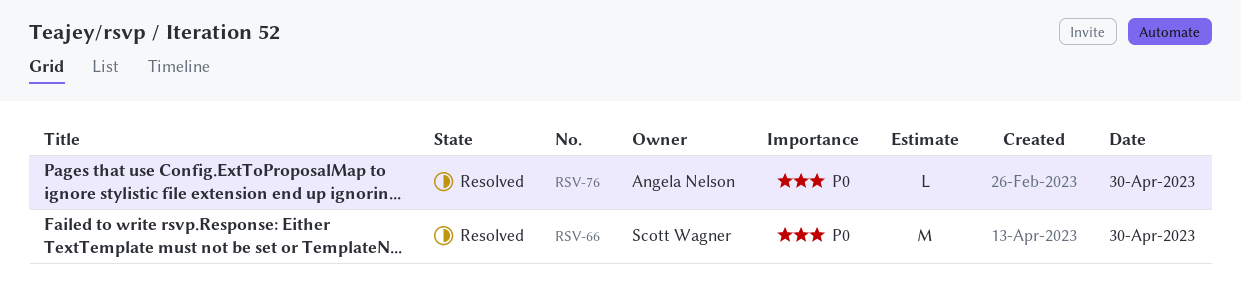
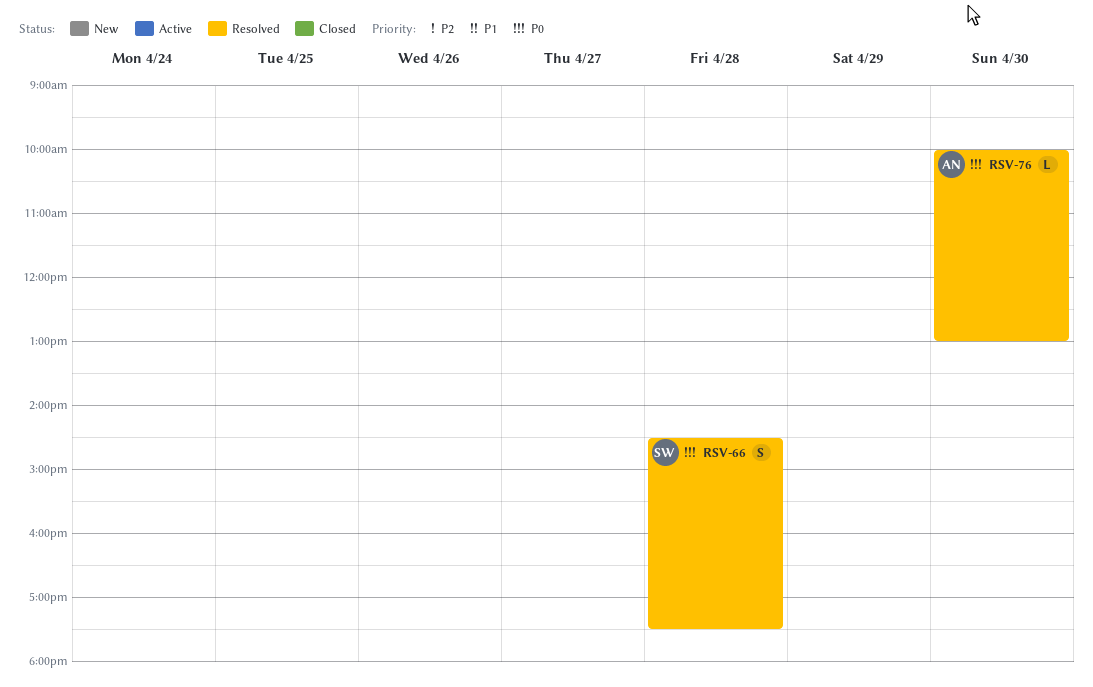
RSV-66, estimate: M -> S
RSV-66, day: Apr 30 -> Apr 28

